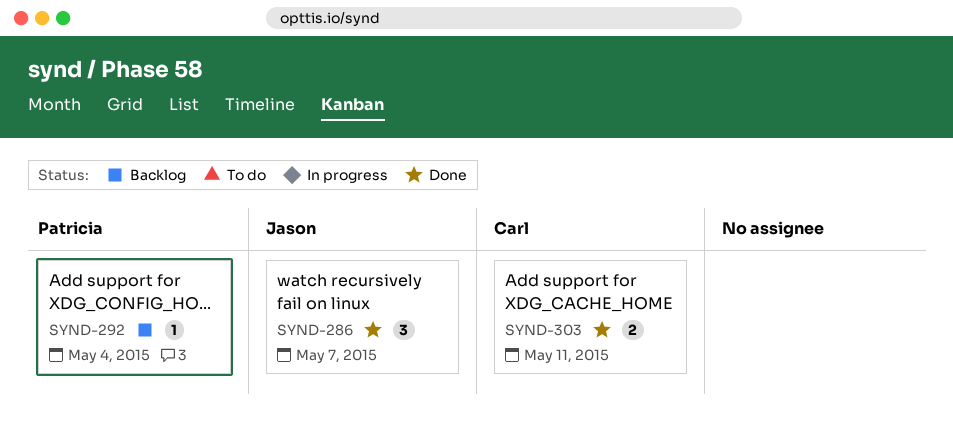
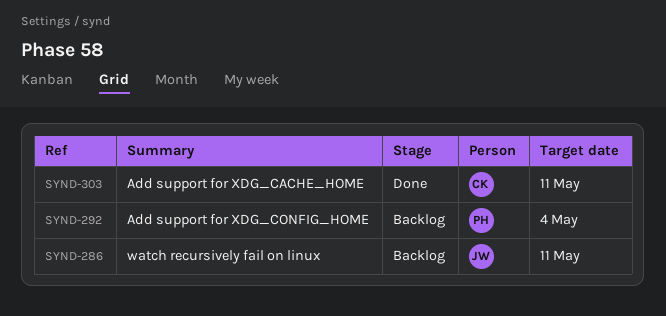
SYND-286, status: Done -> Backlog
SYND-286, due: May 7 -> May 11

